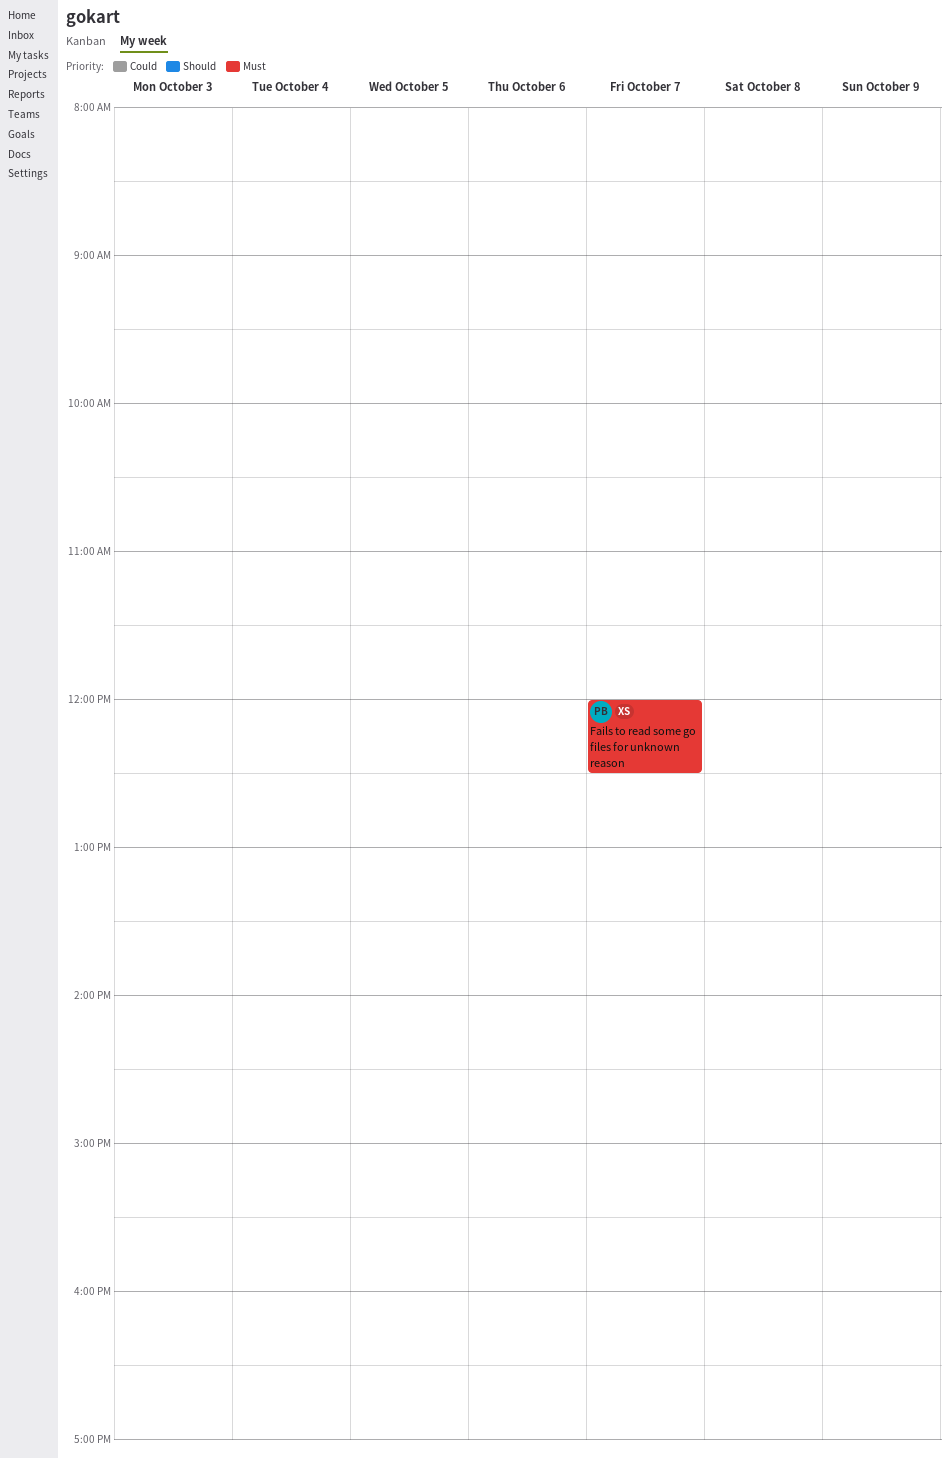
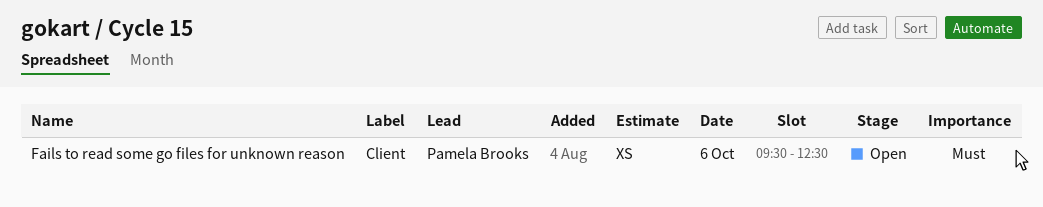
Fails to read some go files for unknown reason, day: Oct 7 -> Oct 6
Fails to read some go files for unknown reason, begins: 12:00 -> 09:30

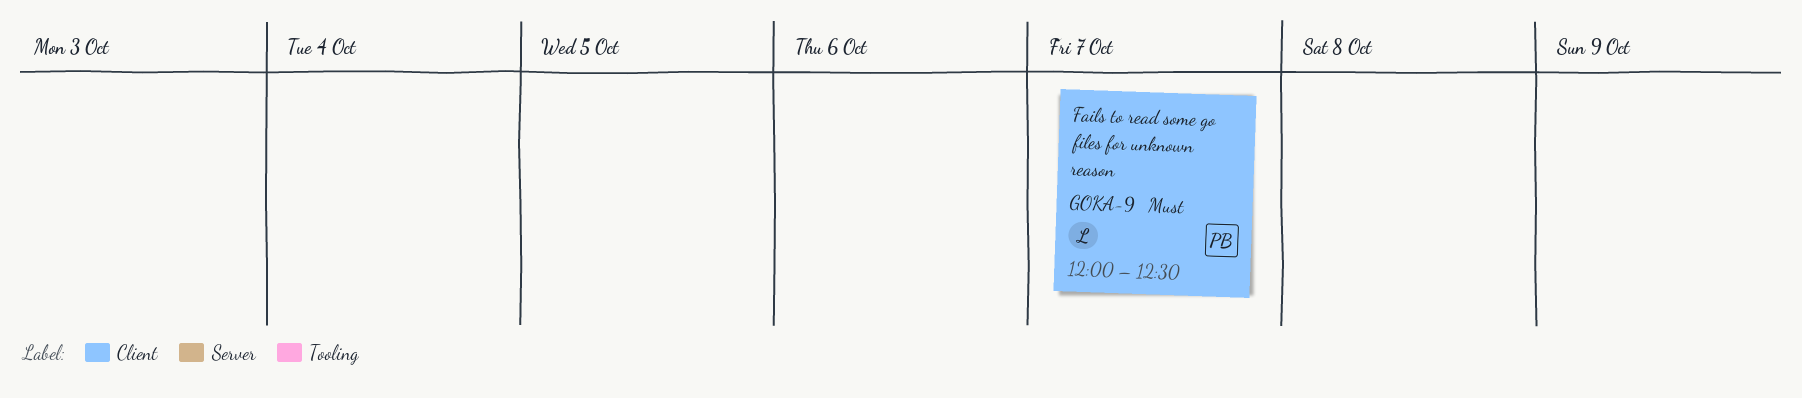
Fails to read some go files for unknown reason, estimate: XS -> L
Fails to read some go files for unknown reason, day: Oct 6 -> Oct 7
Fails to read some go files for unknown reason, begins: 09:30 -> 12:00

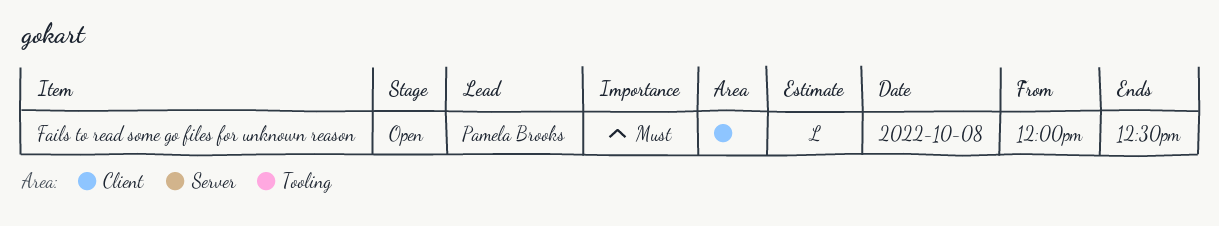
Fails to read some go files for unknown reason, day: Oct 7 -> Oct 8

